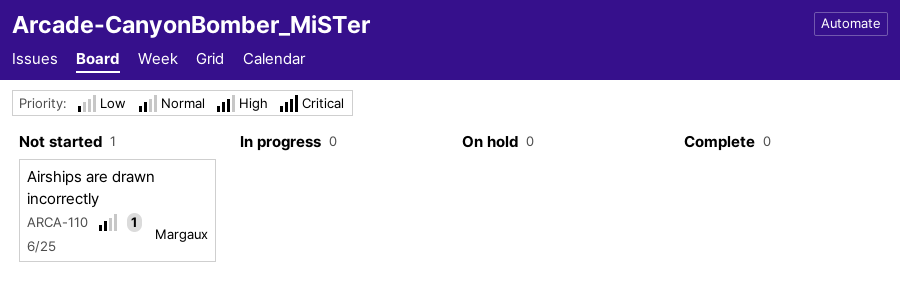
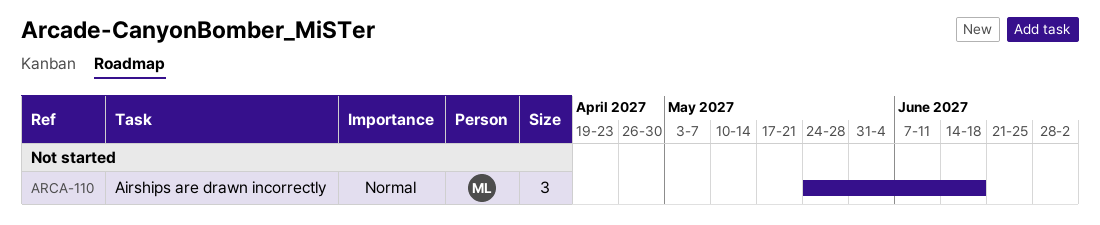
ARCA-110, estimate: 1 -> 3
ARCA-110, due: Jun 25 -> Jun 18

